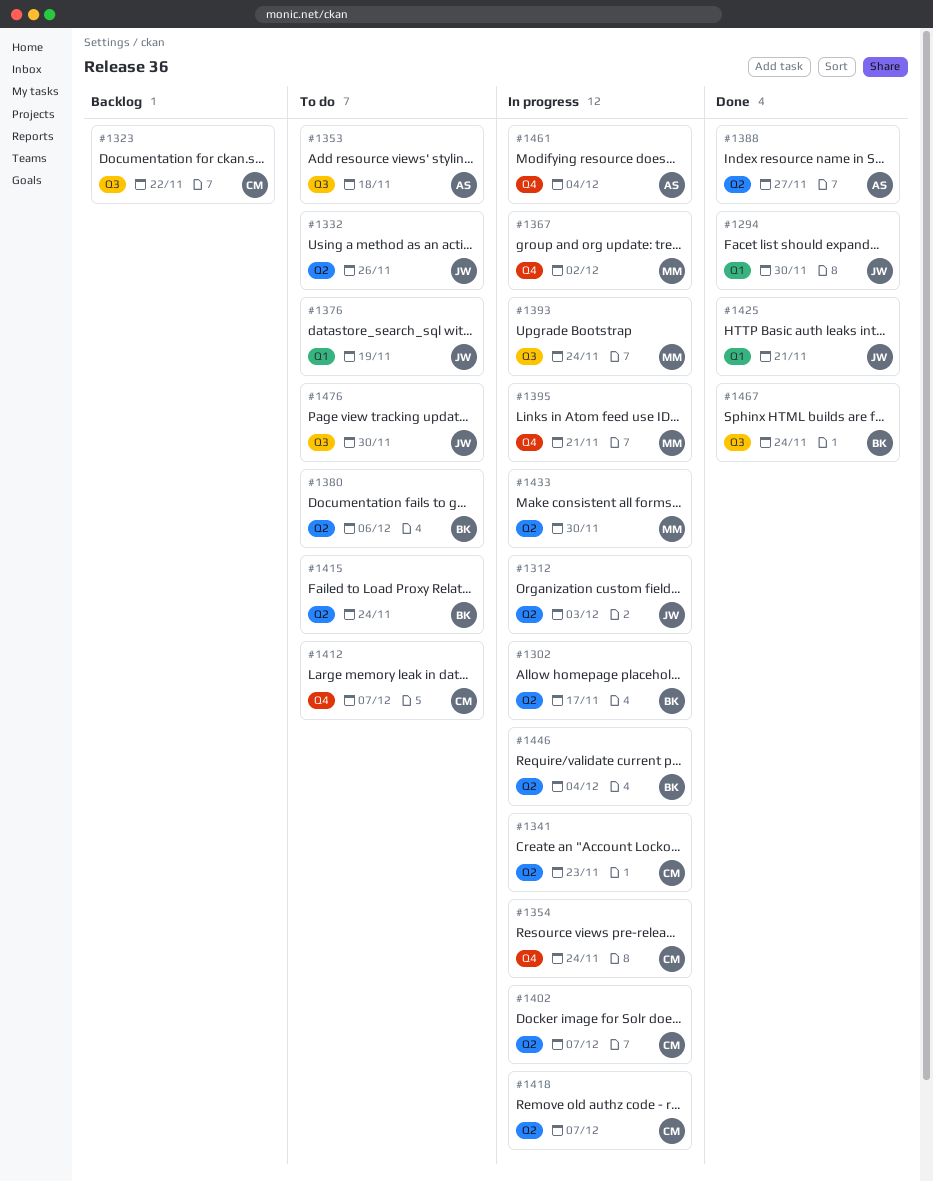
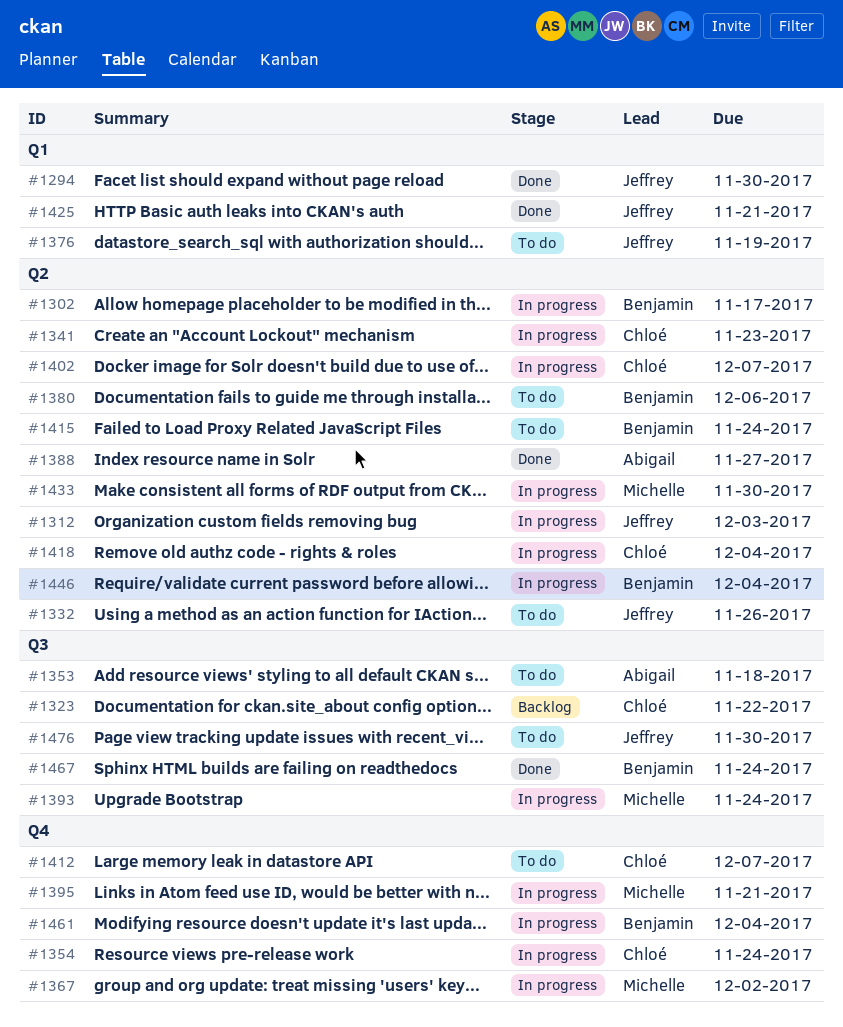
#1418, due: Dec 7 -> Dec 4
#1461, owner: Abigail -> Benjamin

